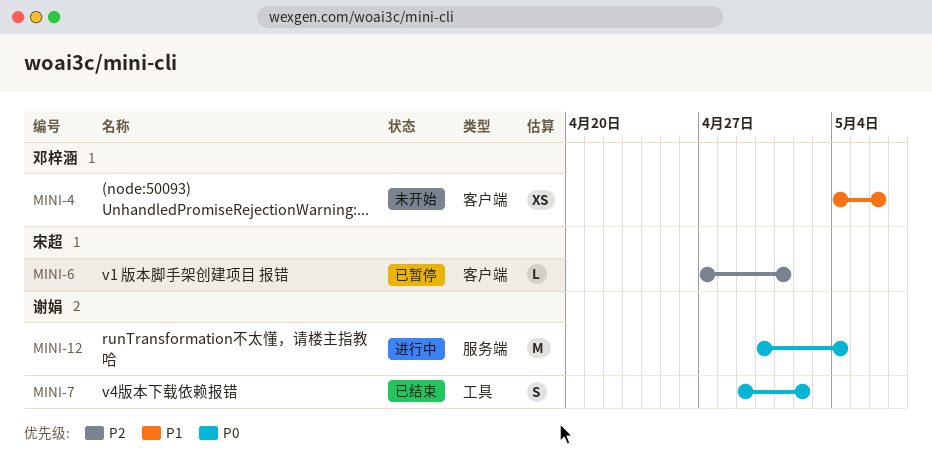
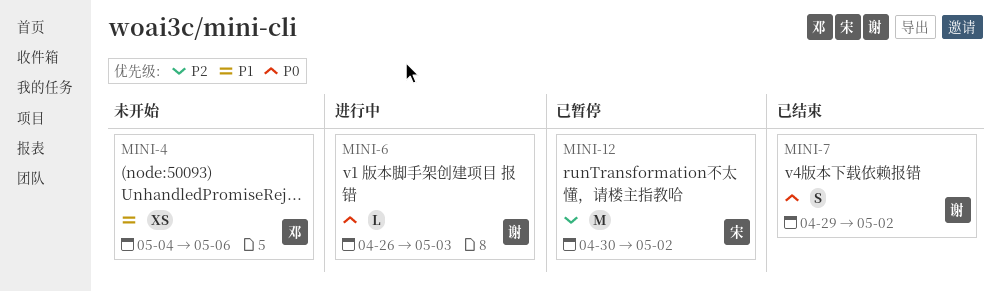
MINI-6, status: 已暂停 -> 进行中
MINI-6, owner: 宋超 -> 谢娟
MINI-6, priority: P2 -> P0
MINI-6, start: Apr 27 -> Apr 26
MINI-6, due: May 1 -> May 3
MINI-12, status: 进行中 -> 已暂停
MINI-12, owner: 谢娟 -> 宋超
MINI-12, priority: P0 -> P2
MINI-12, due: May 4 -> May 2

